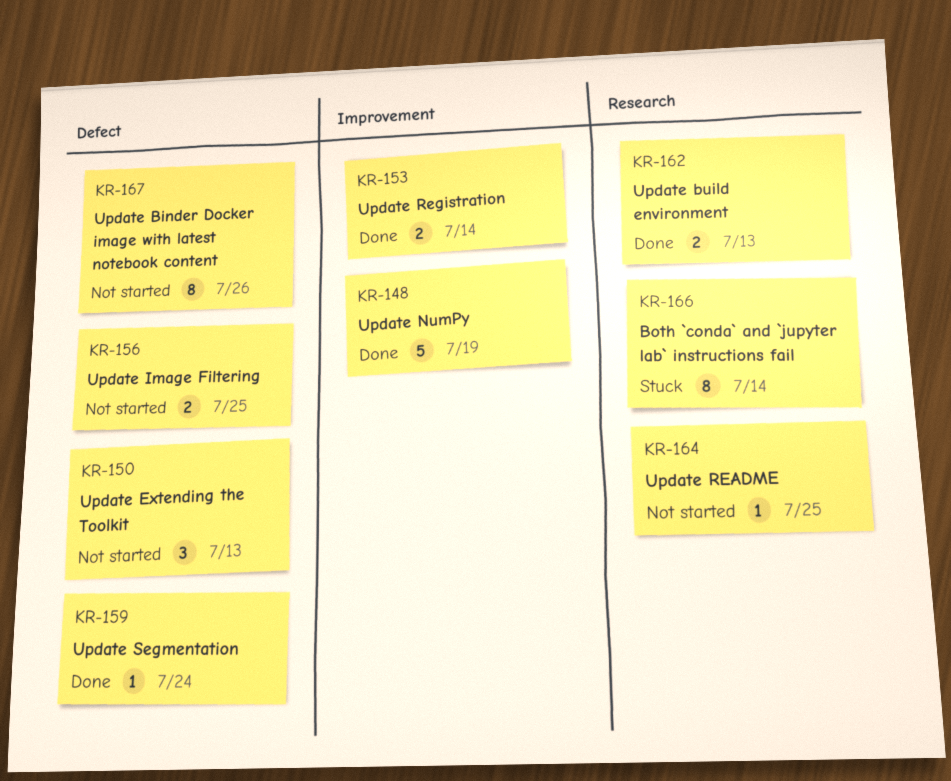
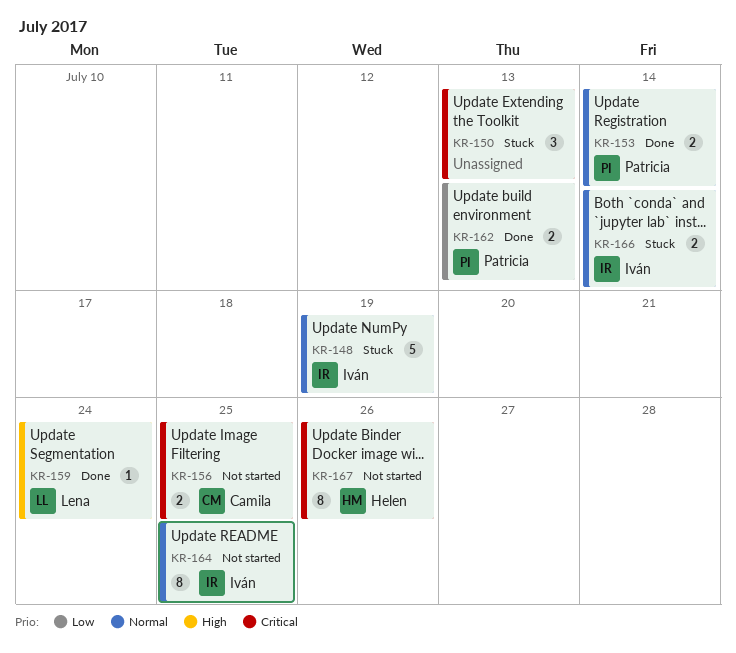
KR-148, status: Done -> Stuck
KR-150, status: Not started -> Stuck
KR-164, estimate: 1 -> 8
KR-166, estimate: 8 -> 2

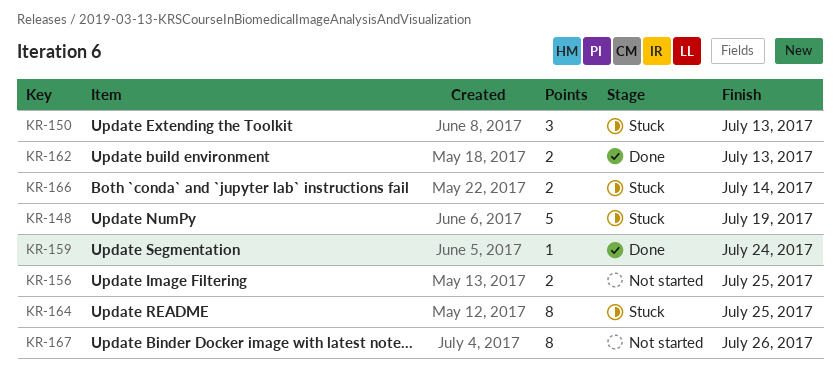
KR-153: present -> none
KR-164, status: Not started -> Stuck

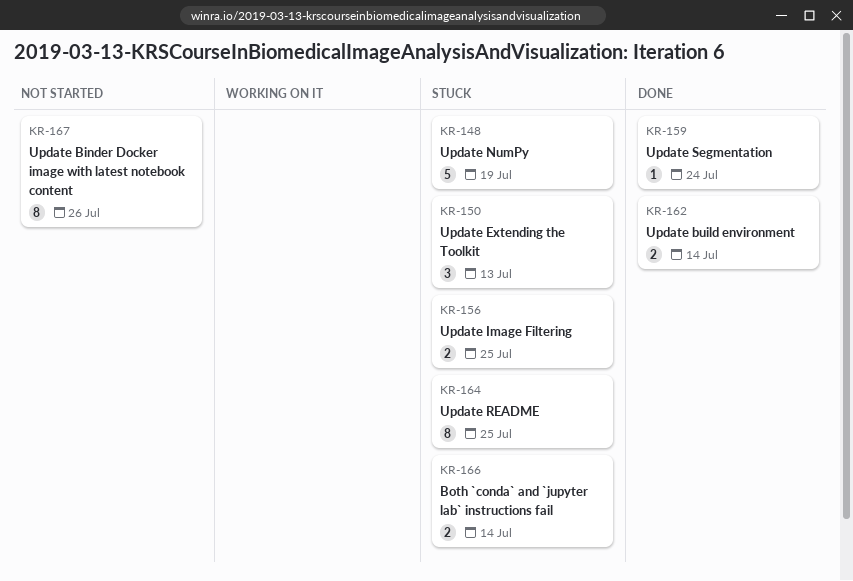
KR-156, status: Not started -> Stuck
KR-162, due: Jul 13 -> Jul 14

